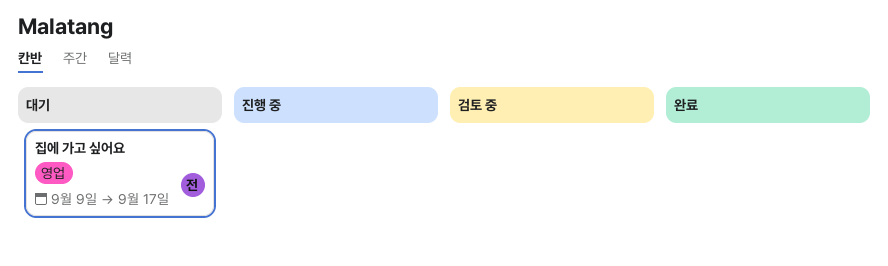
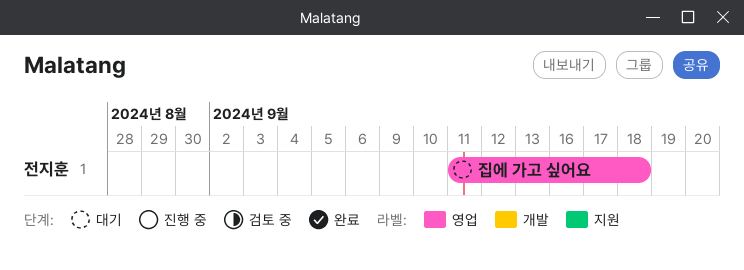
집에 가고 싶어요, start: Sep 9 -> Sep 11
집에 가고 싶어요, due: Sep 17 -> Sep 18

